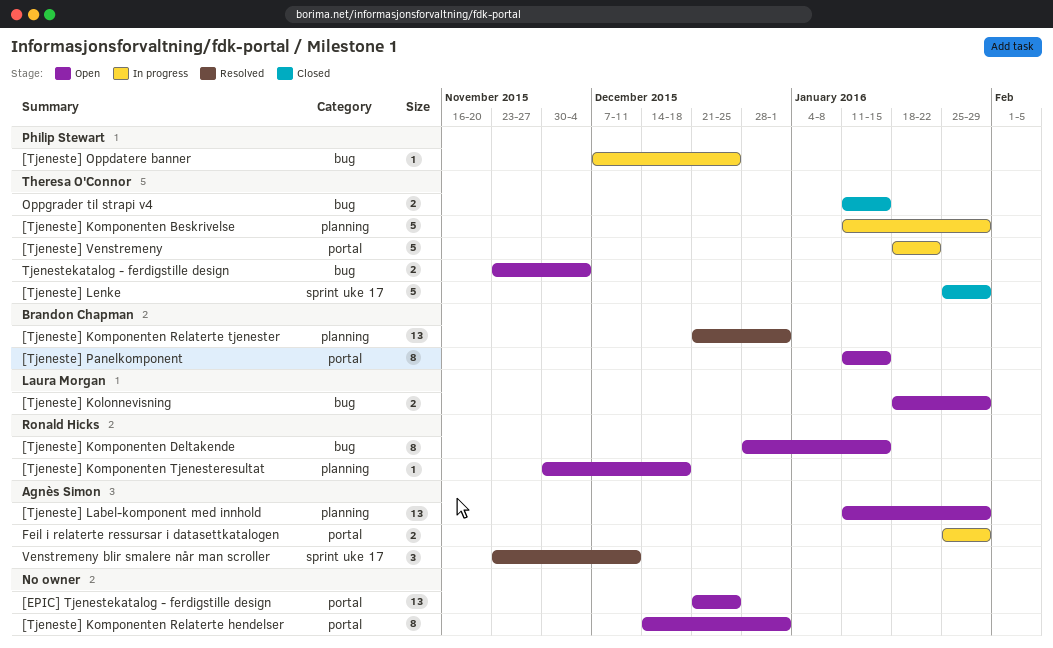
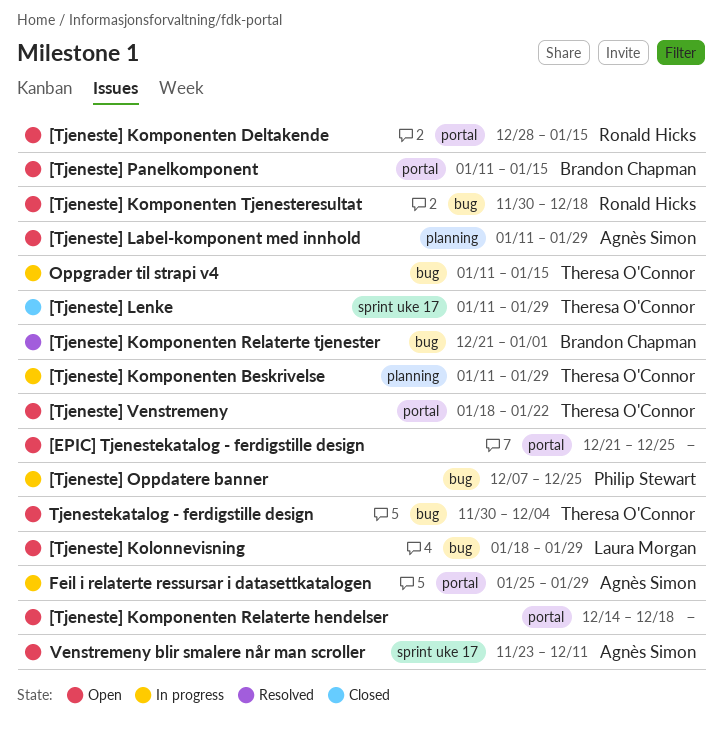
[Tjeneste] Komponenten Deltakende, label: bug -> portal
[Tjeneste] Komponenten Relaterte hendelser, due: Jan 1 -> Dec 18
[Tjeneste] Komponenten Relaterte tjenester, label: planning -> bug
[Tjeneste] Komponenten Tjenesteresultat, label: planning -> bug
[Tjeneste] Lenke, start: Jan 25 -> Jan 11
[Tjeneste] Venstremeny, status: In progress -> Open
Oppgrader til strapi v4, status: Closed -> In progress
Tjenestekatalog - ferdigstille design, start: Nov 23 -> Nov 30
Venstremeny blir smalere når man scroller, status: Resolved -> Open

